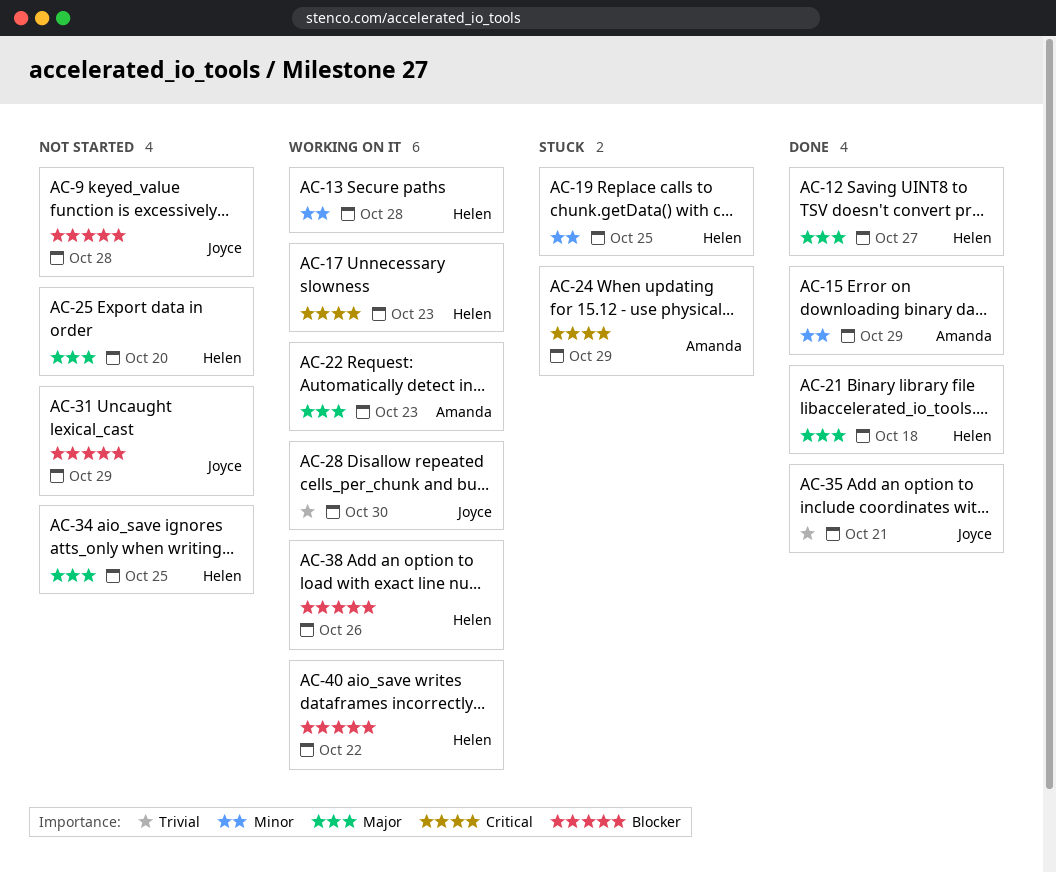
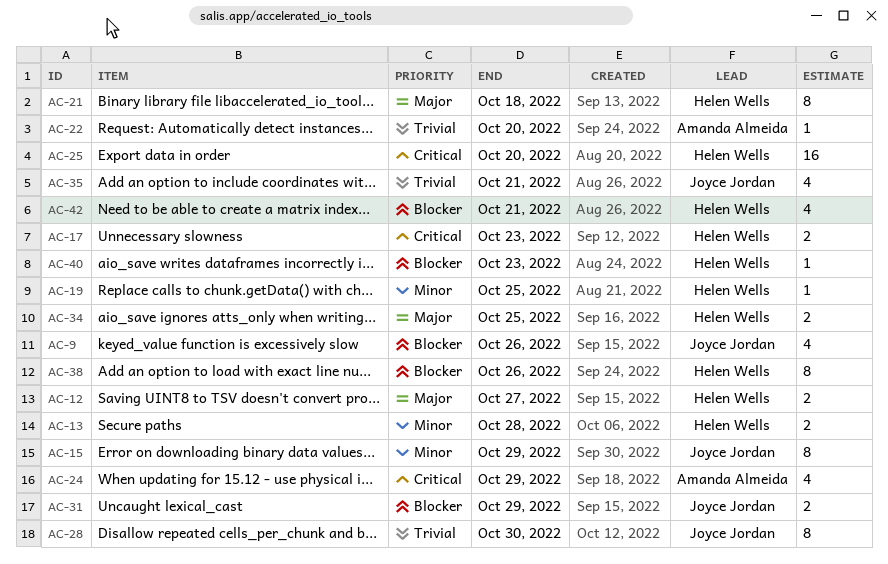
AC-9, due: Oct 28 -> Oct 26
AC-15, owner: Amanda Almeida -> Joyce Jordan
AC-22, priority: Major -> Trivial
AC-22, due: Oct 23 -> Oct 20
AC-25, priority: Major -> Critical
AC-40, due: Oct 22 -> Oct 23
AC-42: none -> present

